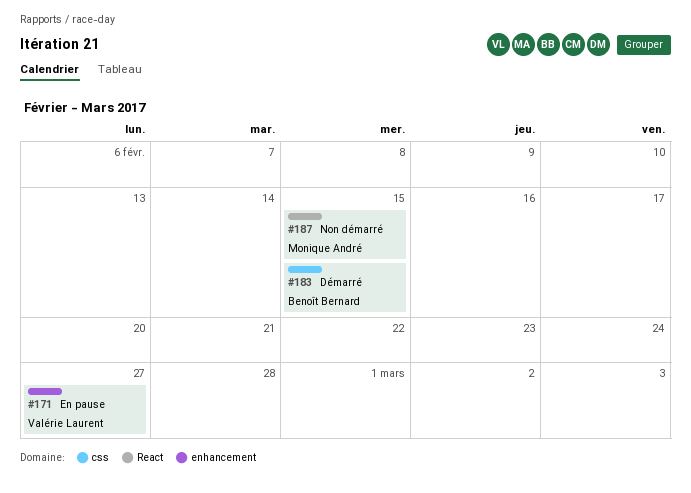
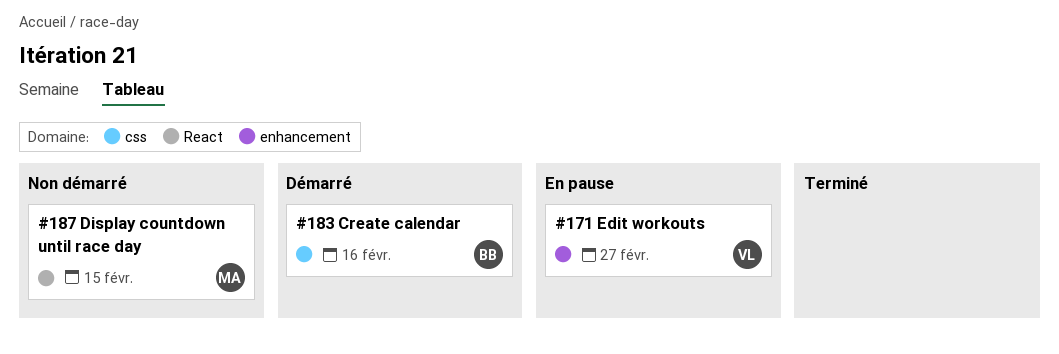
#183, due: Feb 15 -> Feb 16

